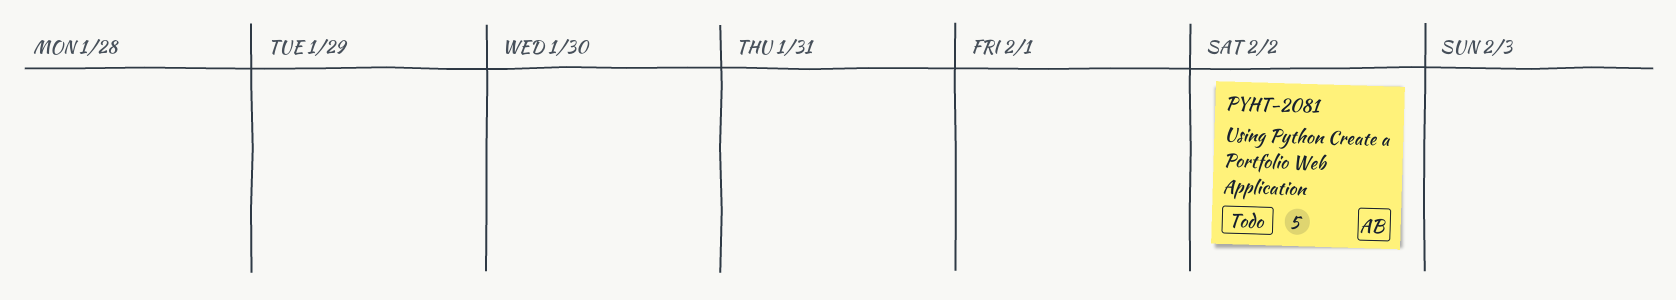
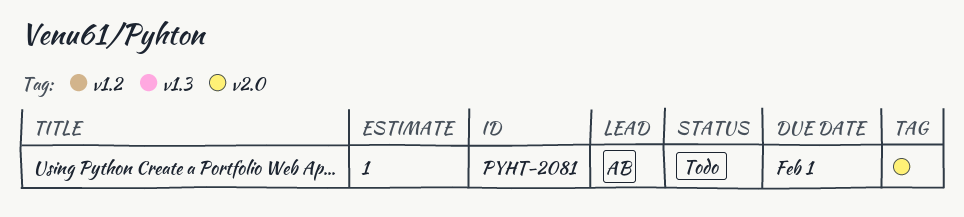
PYHT-2081, estimate: 5 -> 1
PYHT-2081, due: Feb 2 -> Feb 1

